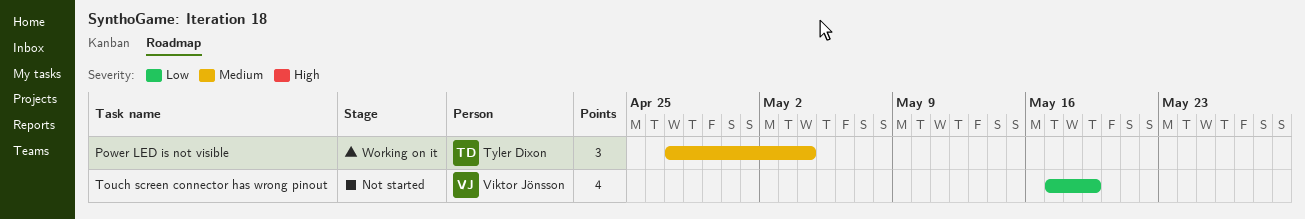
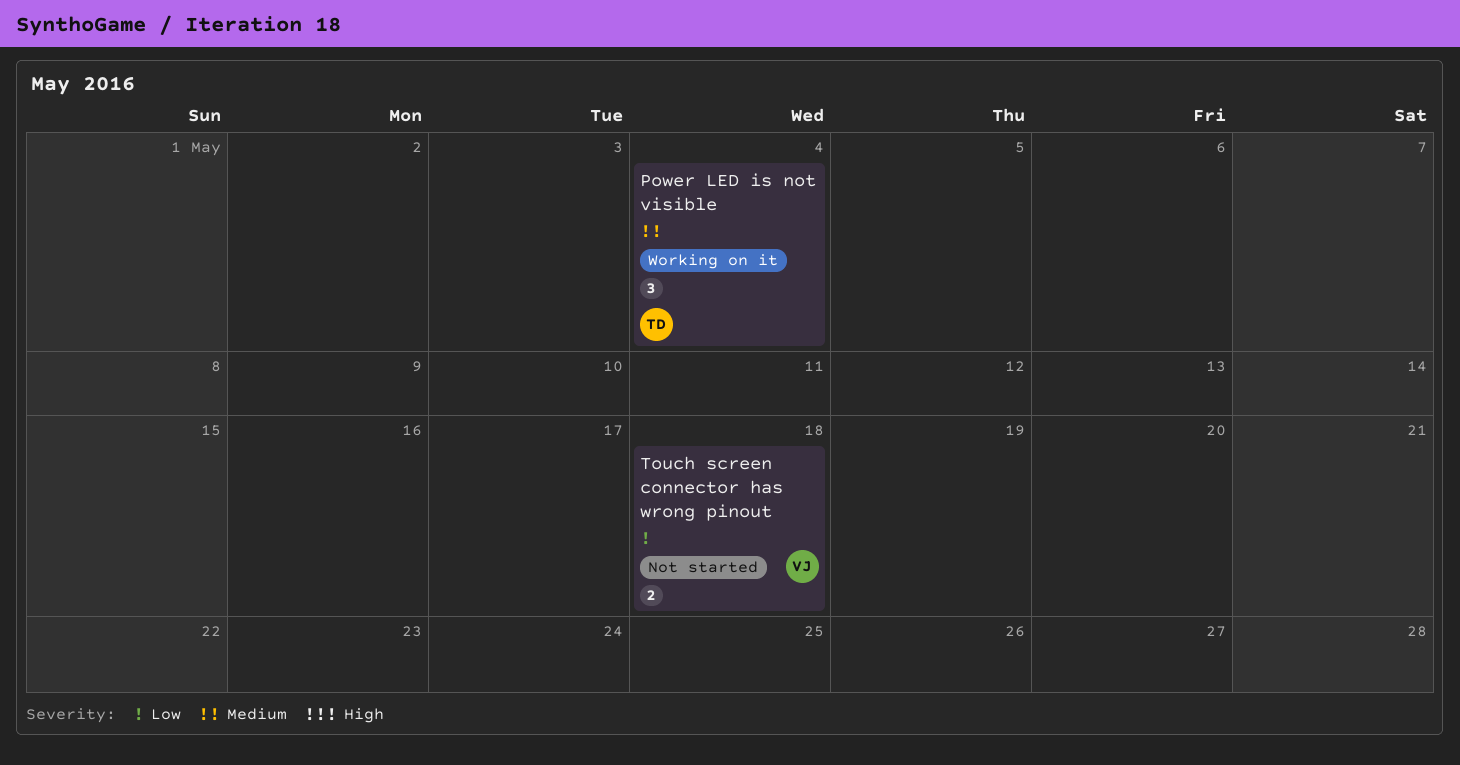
Touch screen connector has wrong pinout, estimate: 4 -> 2
Touch screen connector has wrong pinout, due: May 19 -> May 18

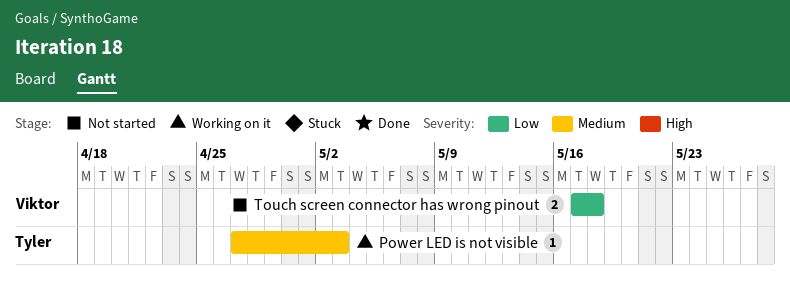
Power LED is not visible, estimate: 3 -> 1
Power LED is not visible, due: May 4 -> May 3

